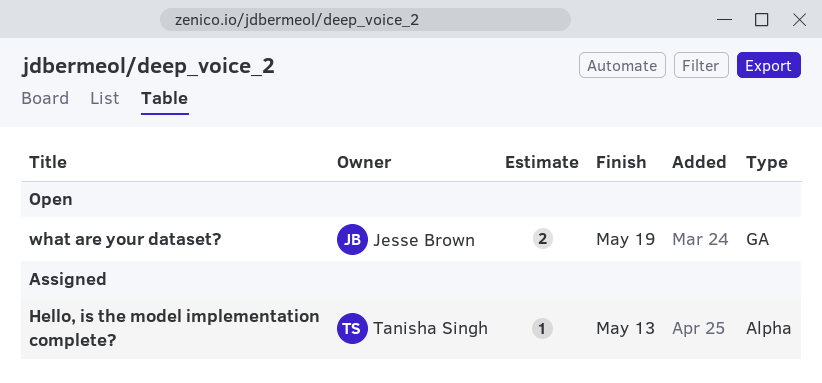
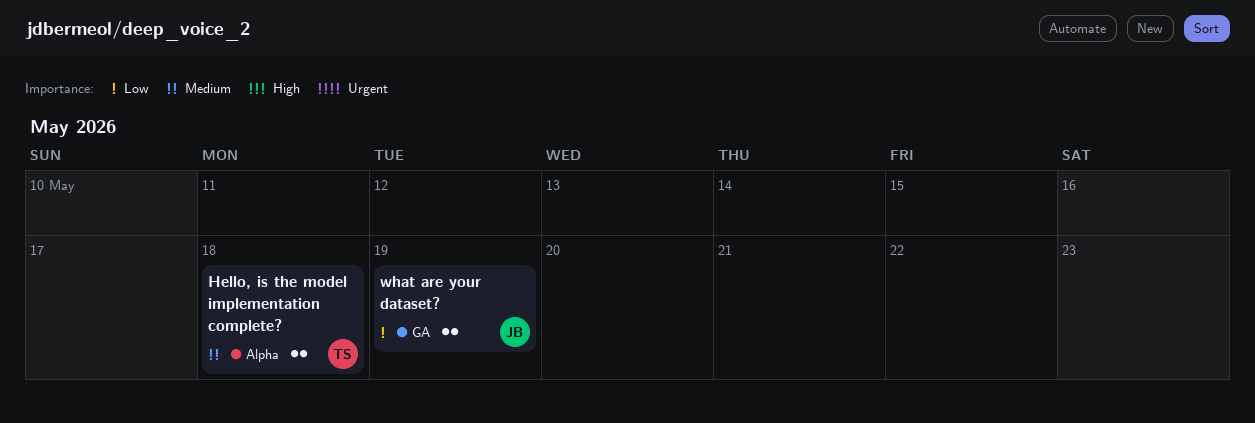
Hello, is the model implementation complete?, estimate: 1 -> 2
Hello, is the model implementation complete?, due: May 13 -> May 18

